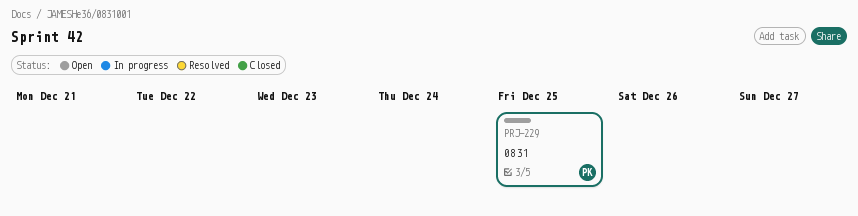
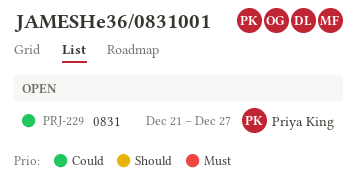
PRJ-229, due: Dec 25 -> Dec 27

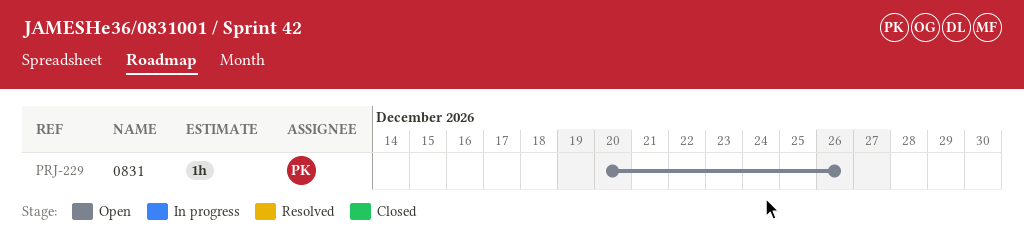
PRJ-229, start: Dec 21 -> Dec 20
PRJ-229, due: Dec 27 -> Dec 26

